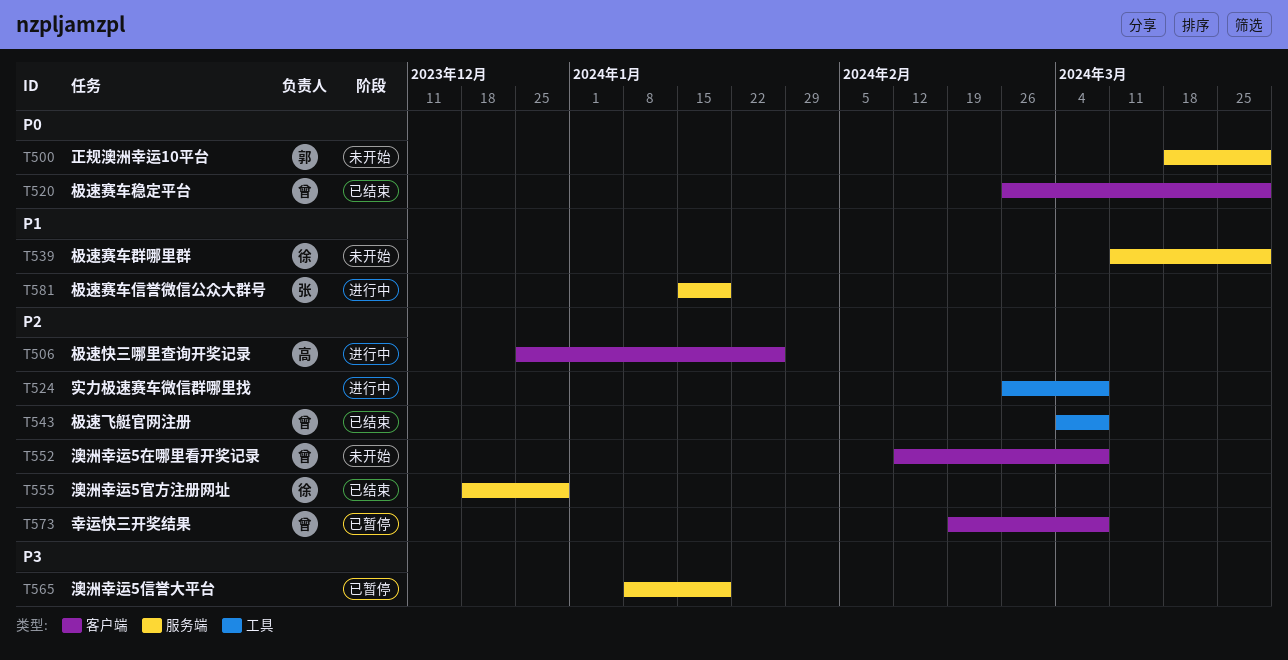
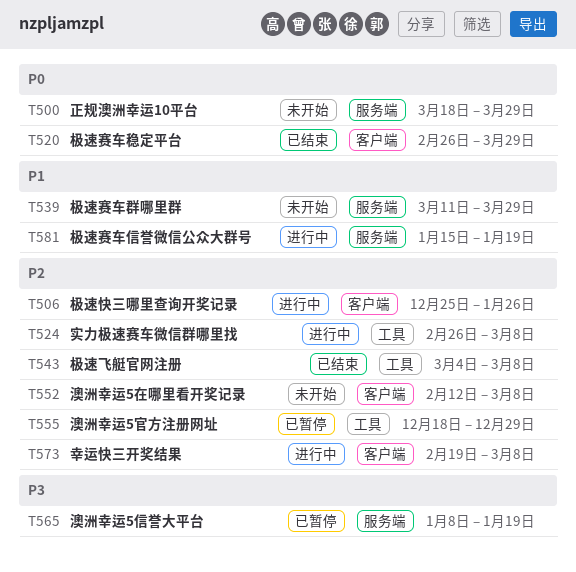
T555, status: 已结束 -> 已暂停
T555, label: 服务端 -> 工具
T573, status: 已暂停 -> 进行中

